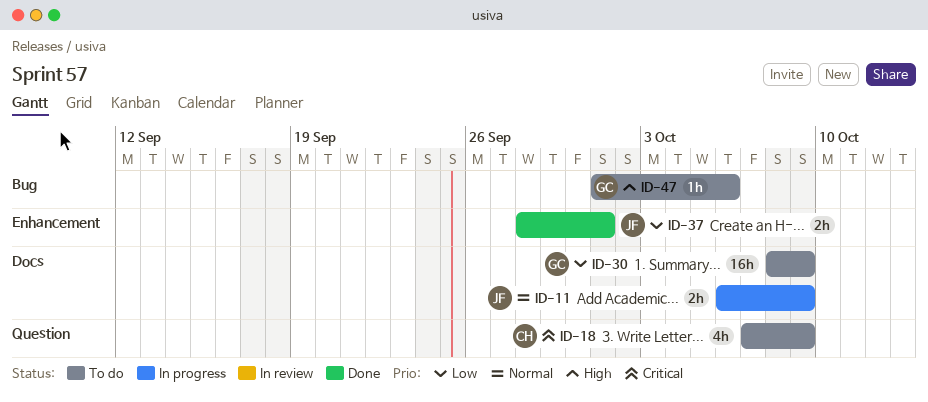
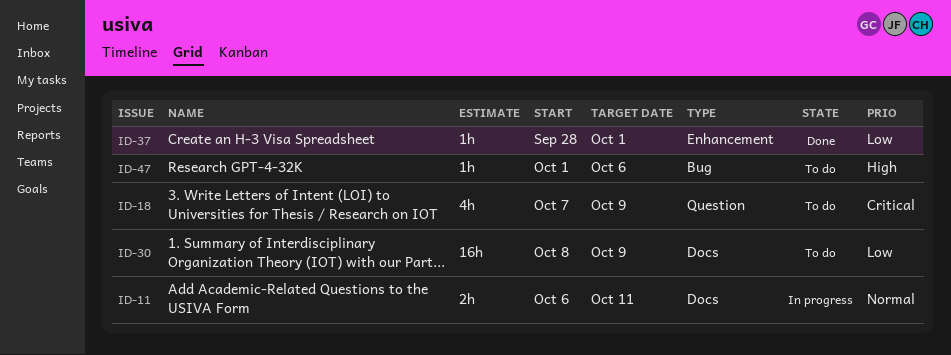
ID-11, due: Oct 9 -> Oct 11
ID-37, estimate: 2h -> 1h

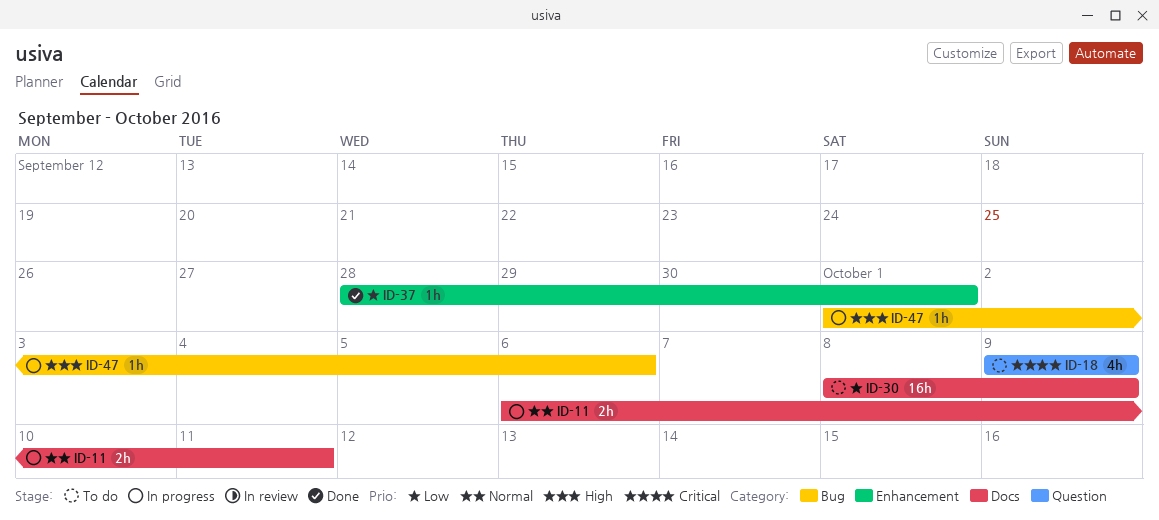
ID-18, start: Oct 7 -> Oct 9
ID-47, status: To do -> In progress

